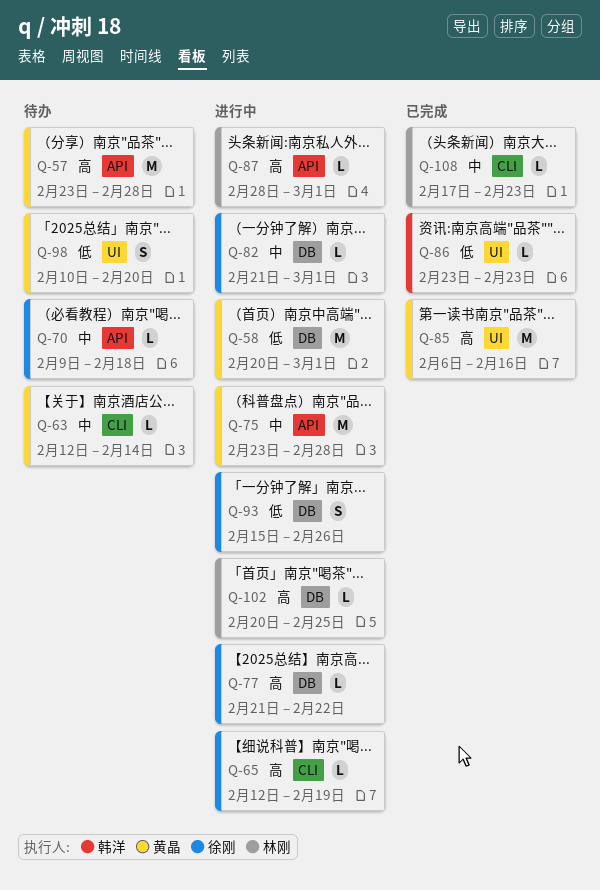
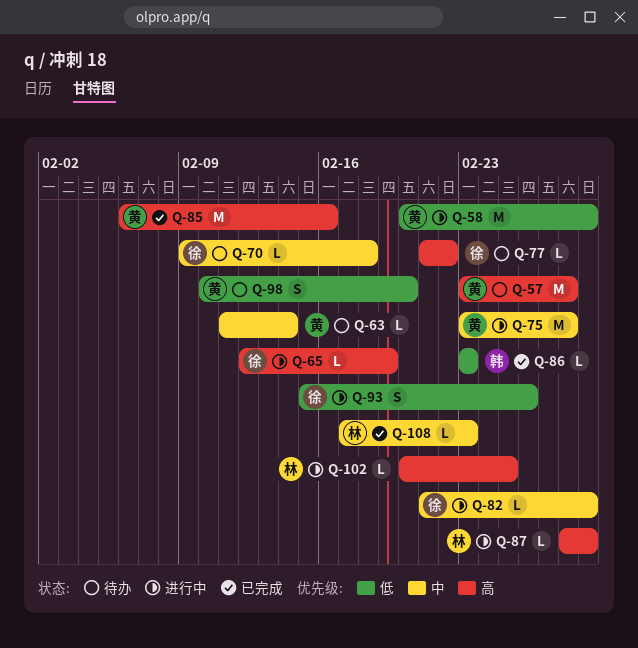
Q-63, start: Feb 12 -> Feb 11
Q-77, status: 进行中 -> 待办

